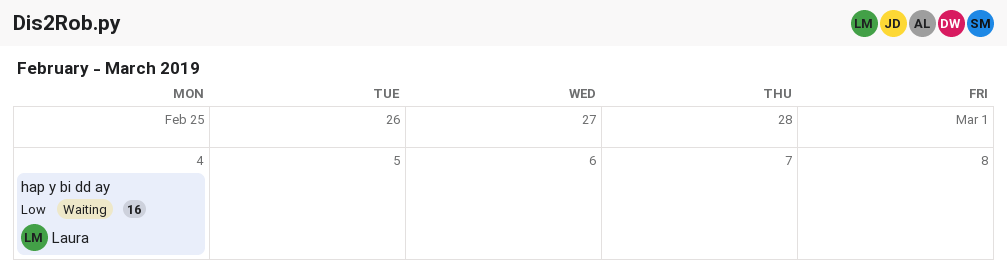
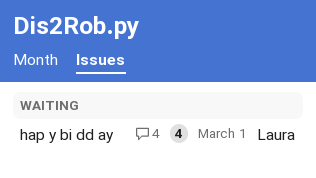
hap y bi dd ay, estimate: 16 -> 4
hap y bi dd ay, due: Mar 4 -> Mar 1

